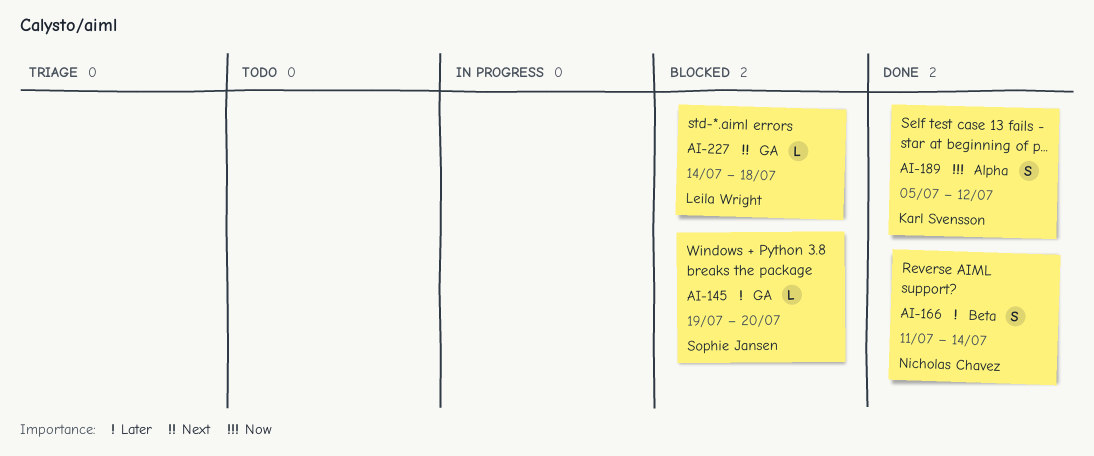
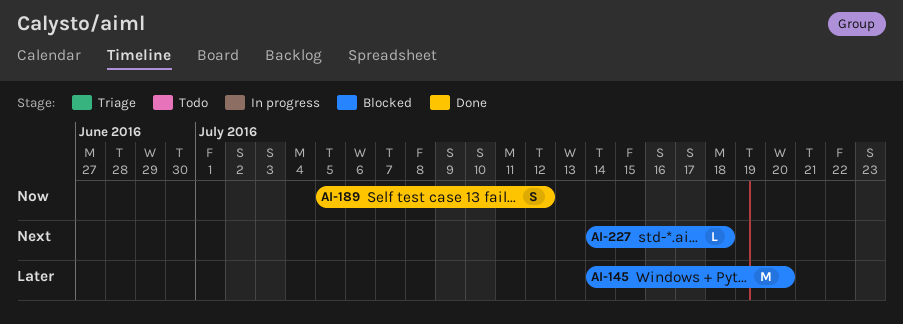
AI-145, estimate: L -> M
AI-145, start: Jul 19 -> Jul 14
AI-166: present -> none

